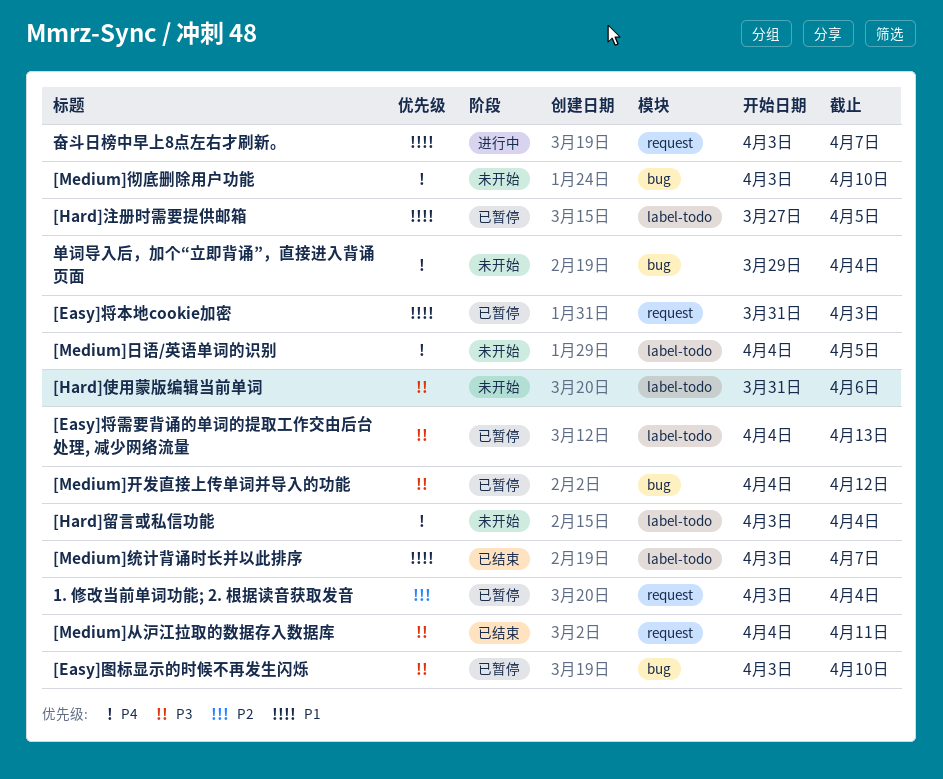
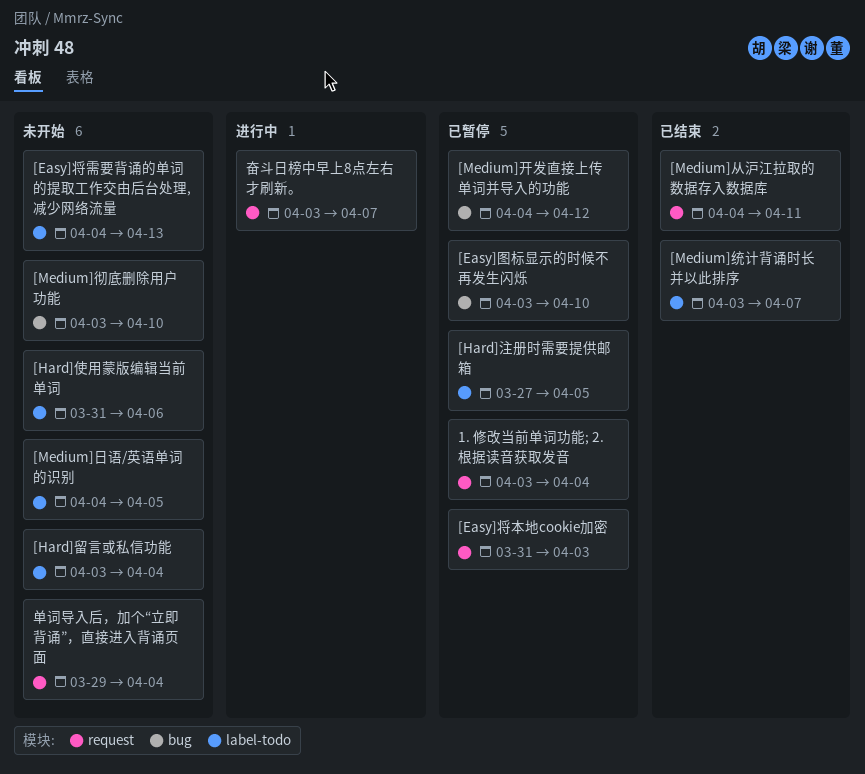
[Easy]将需要背诵的单词的提取工作交由后台处理, 减少网络流量, status: 已暂停 -> 未开始
单词导入后，加个“立即背诵”，直接进入背诵页面, label: bug -> request

